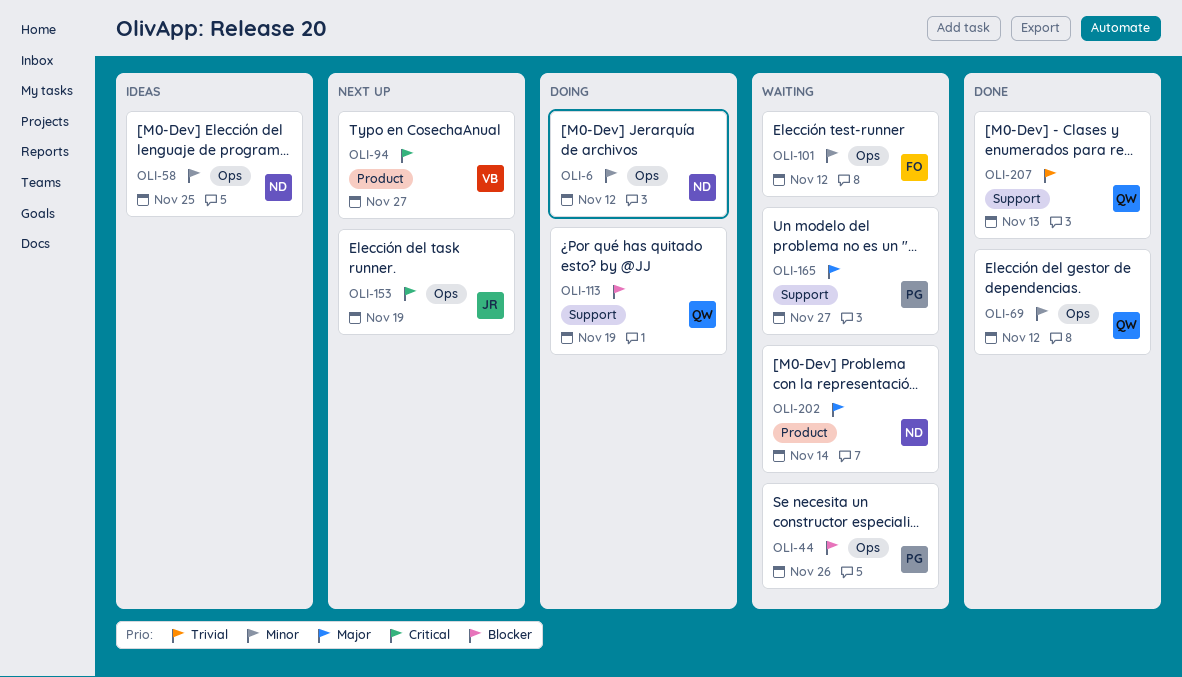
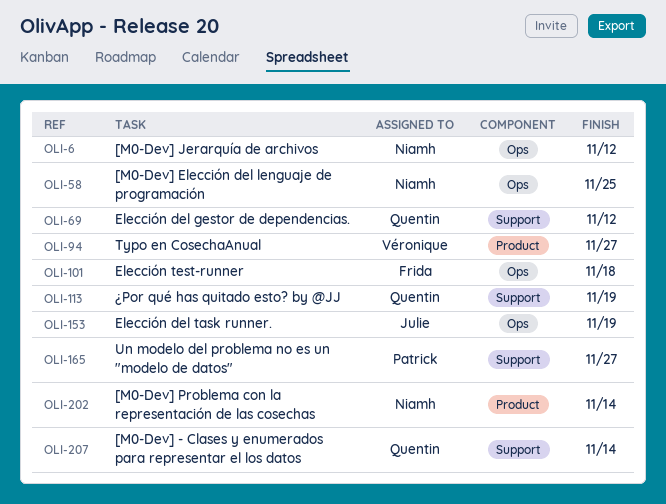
OLI-44: present -> none
OLI-69, label: Ops -> Support
OLI-101, due: Nov 12 -> Nov 18
OLI-207, due: Nov 13 -> Nov 14

